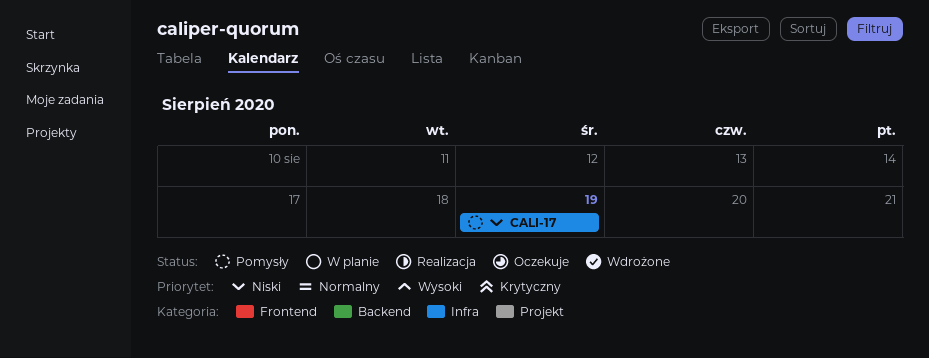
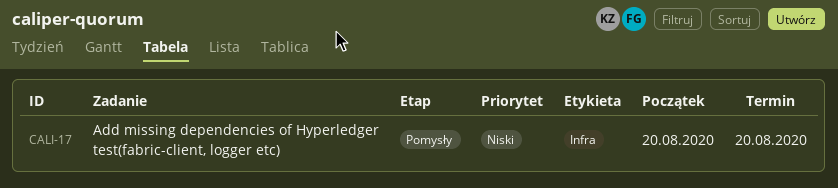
CALI-17, start: Aug 19 -> Aug 20
CALI-17, due: Aug 19 -> Aug 20

